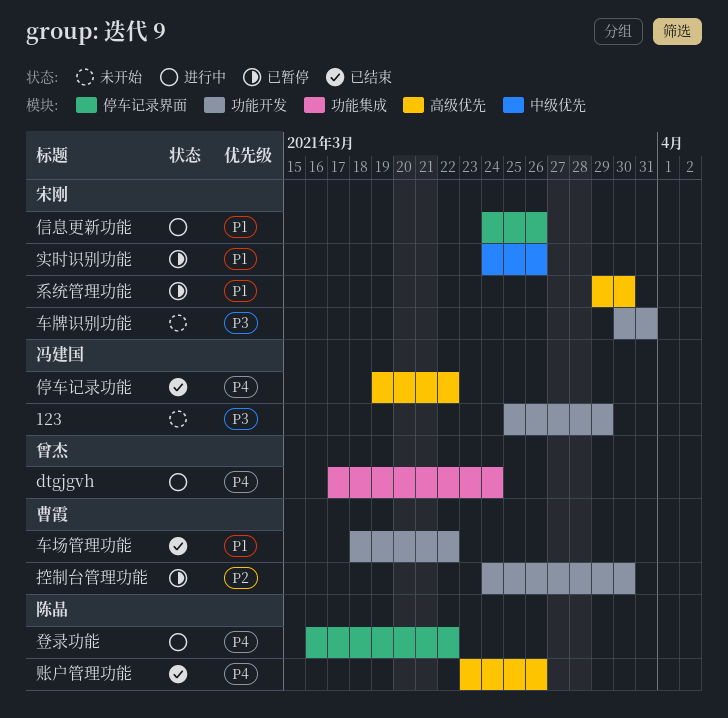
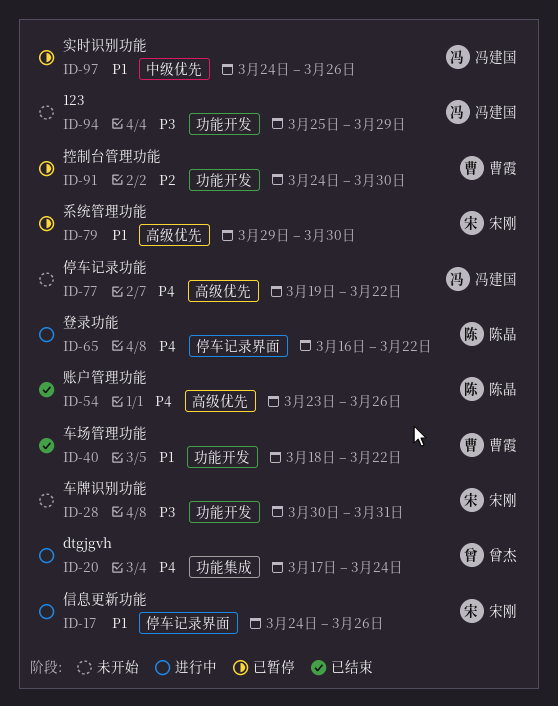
停车记录功能, status: 已结束 -> 未开始
实时识别功能, owner: 宋刚 -> 冯建国

